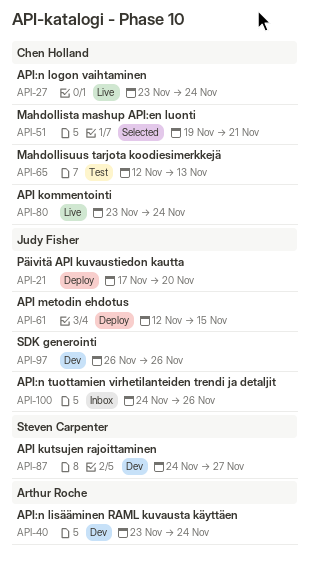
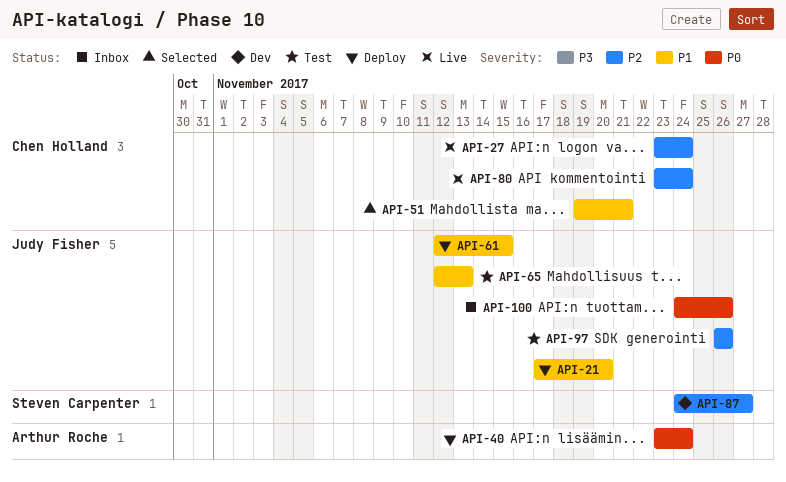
API-40, status: Dev -> Deploy
API-65, owner: Chen Holland -> Judy Fisher
API-97, status: Dev -> Test

